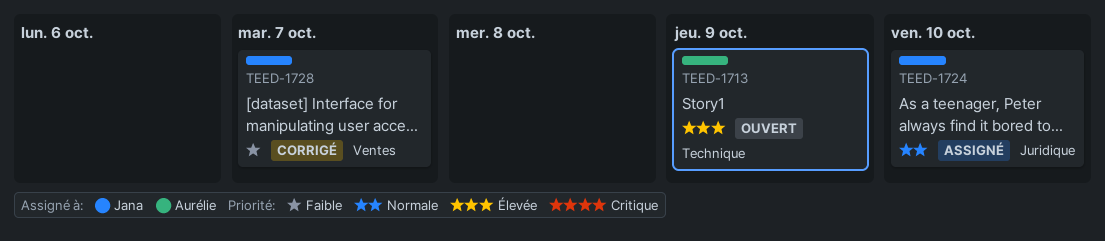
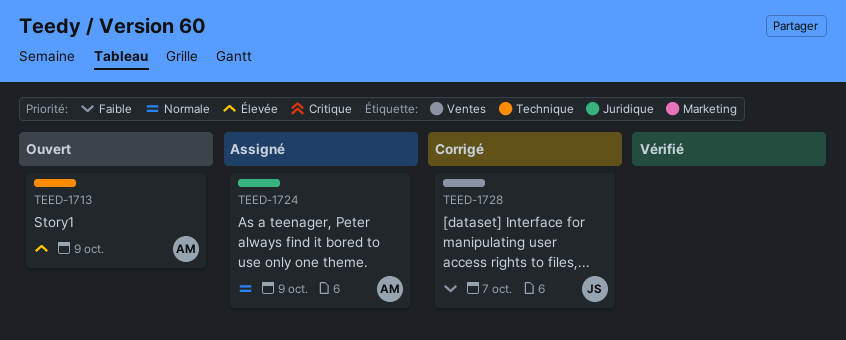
TEED-1724, owner: Jana -> Aurélie
TEED-1724, due: Oct 10 -> Oct 9

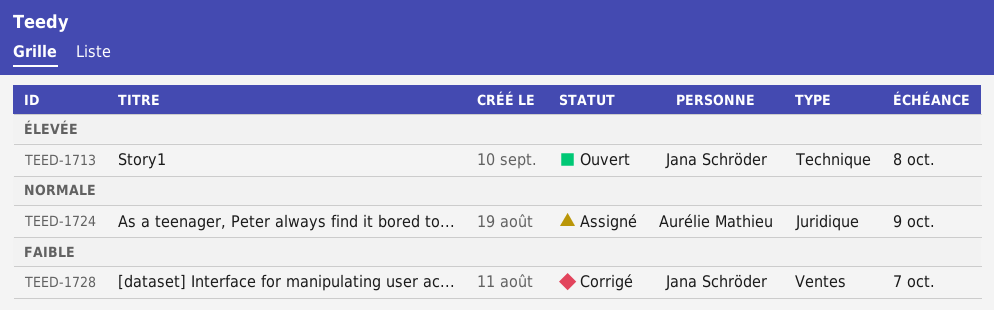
TEED-1713, owner: Aurélie Mathieu -> Jana Schröder
TEED-1713, due: Oct 9 -> Oct 8

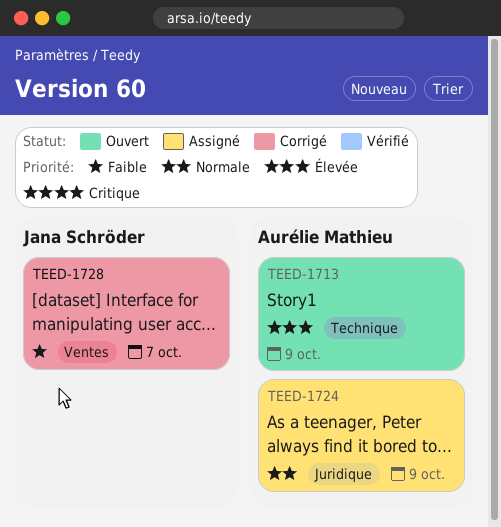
TEED-1713, owner: Jana Schröder -> Aurélie Mathieu
TEED-1713, due: Oct 8 -> Oct 9

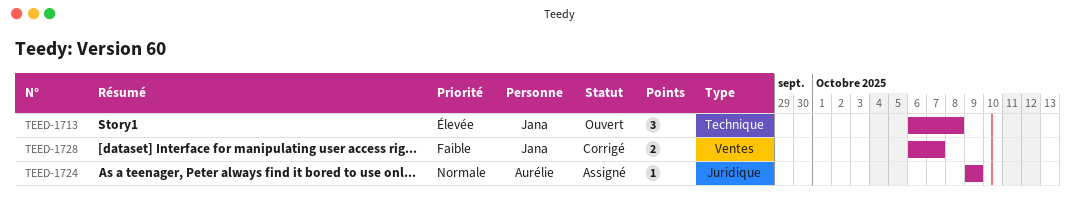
TEED-1713, owner: Aurélie Mathieu -> Jana Schröder
TEED-1713, due: Oct 9 -> Oct 8

